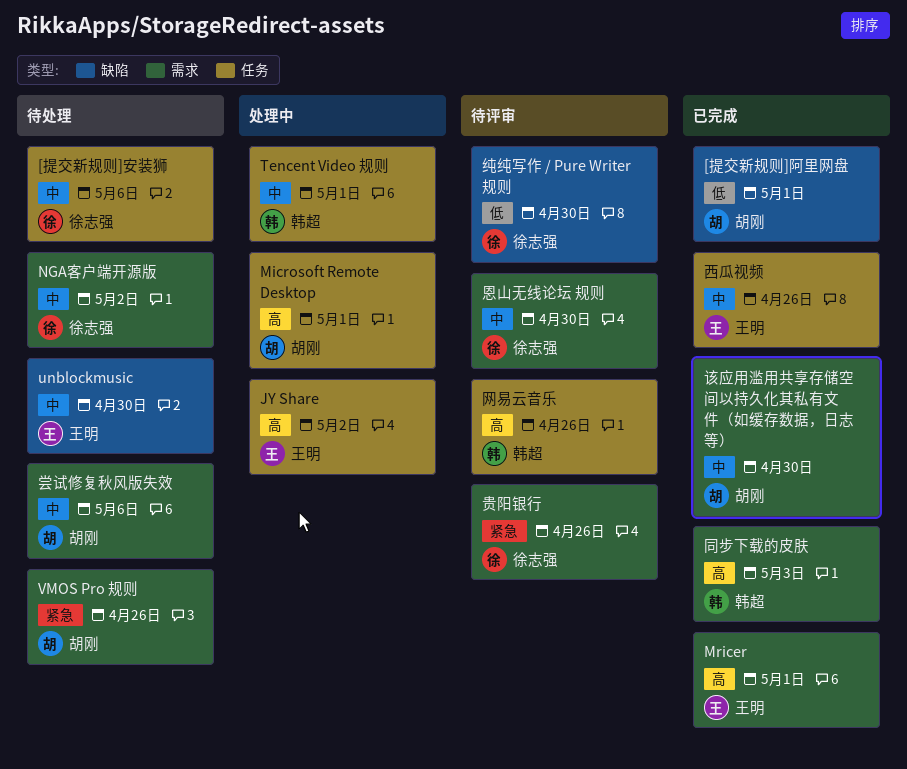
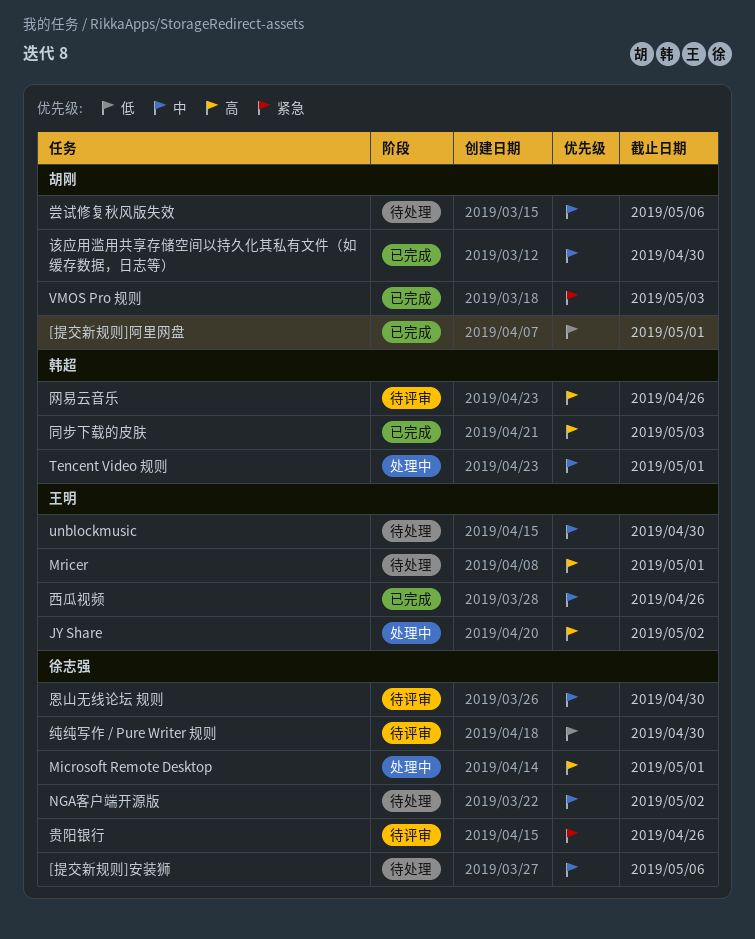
Microsoft Remote Desktop, owner: 胡刚 -> 徐志强
Mricer, status: 已完成 -> 待处理
VMOS Pro 规则, status: 待处理 -> 已完成
VMOS Pro 规则, due: Apr 26 -> May 3

